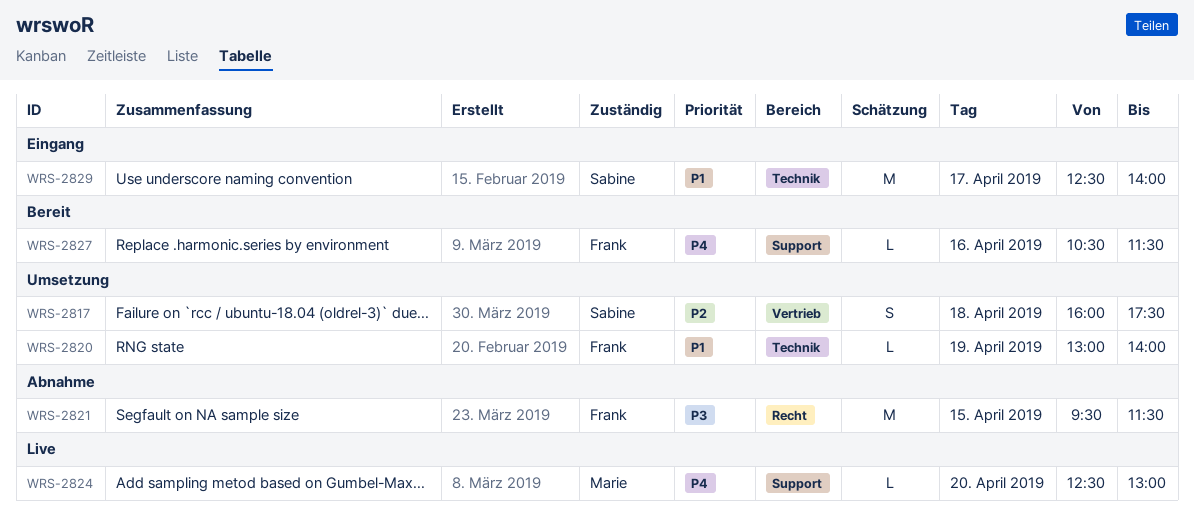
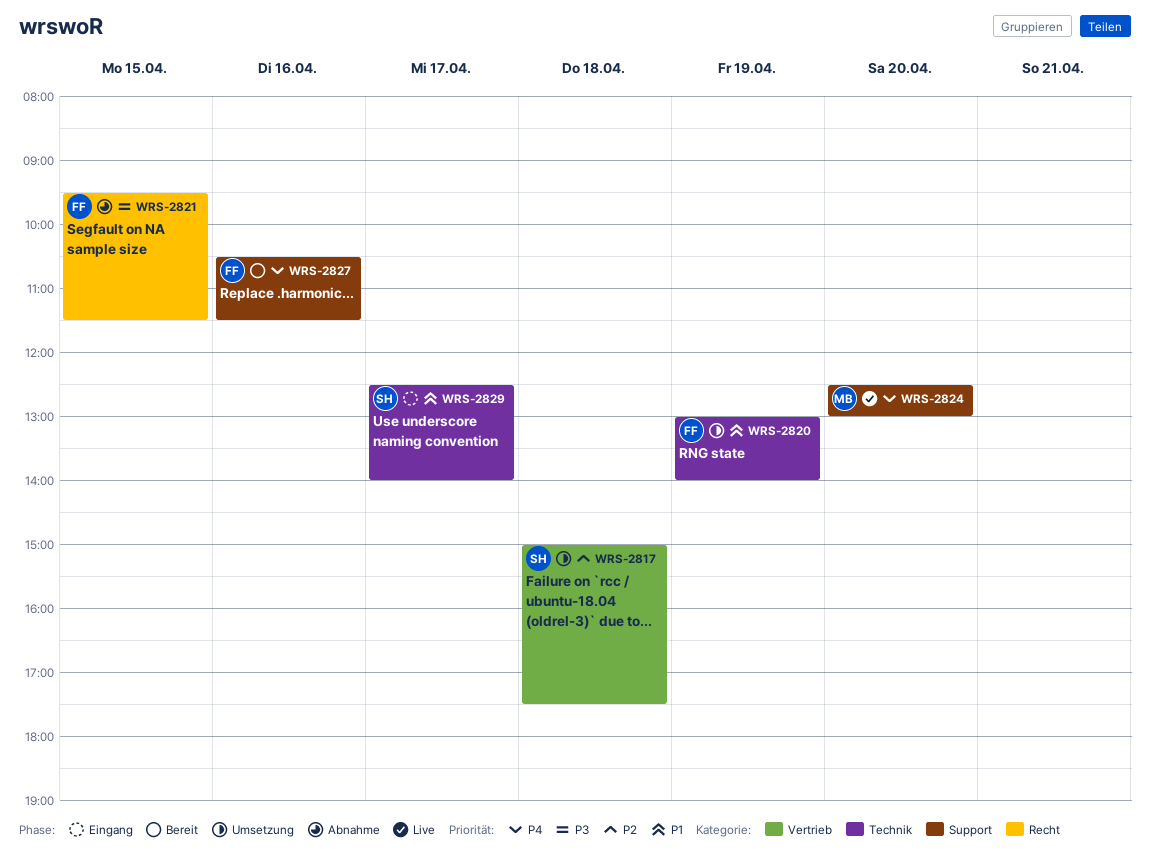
WRS-2817, begins: 16:00 -> 15:00

